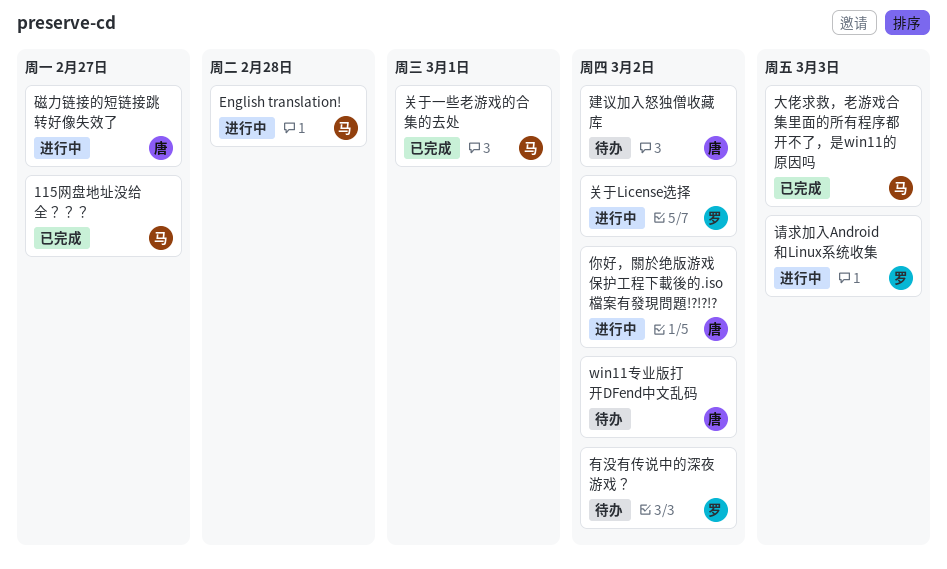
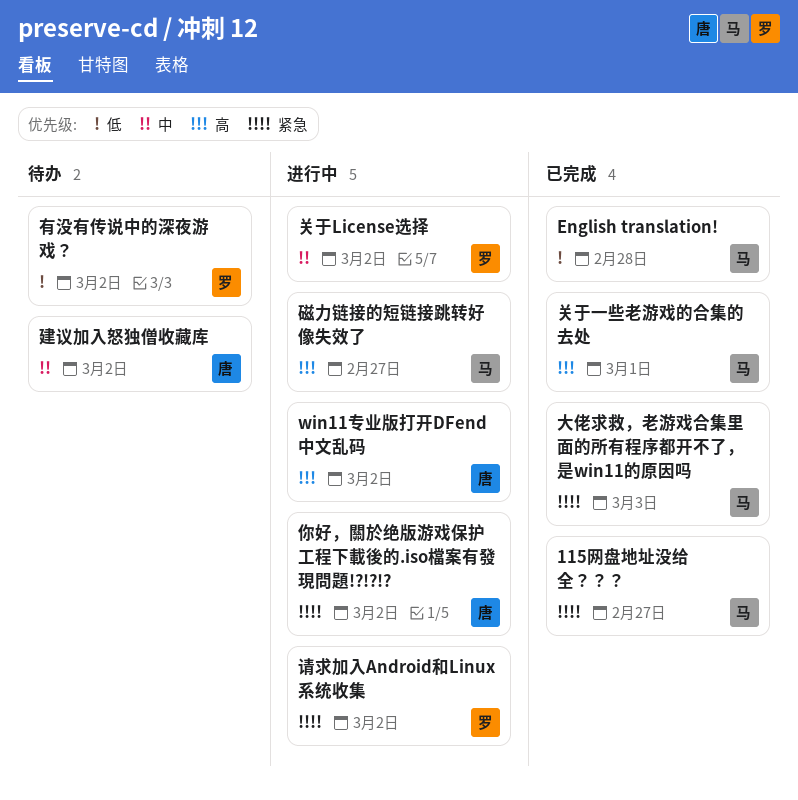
English translation!, status: 进行中 -> 已完成
win11专业版打开DFend中文乱码, status: 待办 -> 进行中
磁力链接的短链接跳转好像失效了, owner: 唐 -> 马
请求加入Android和Linux系统收集, due: Mar 3 -> Mar 2

